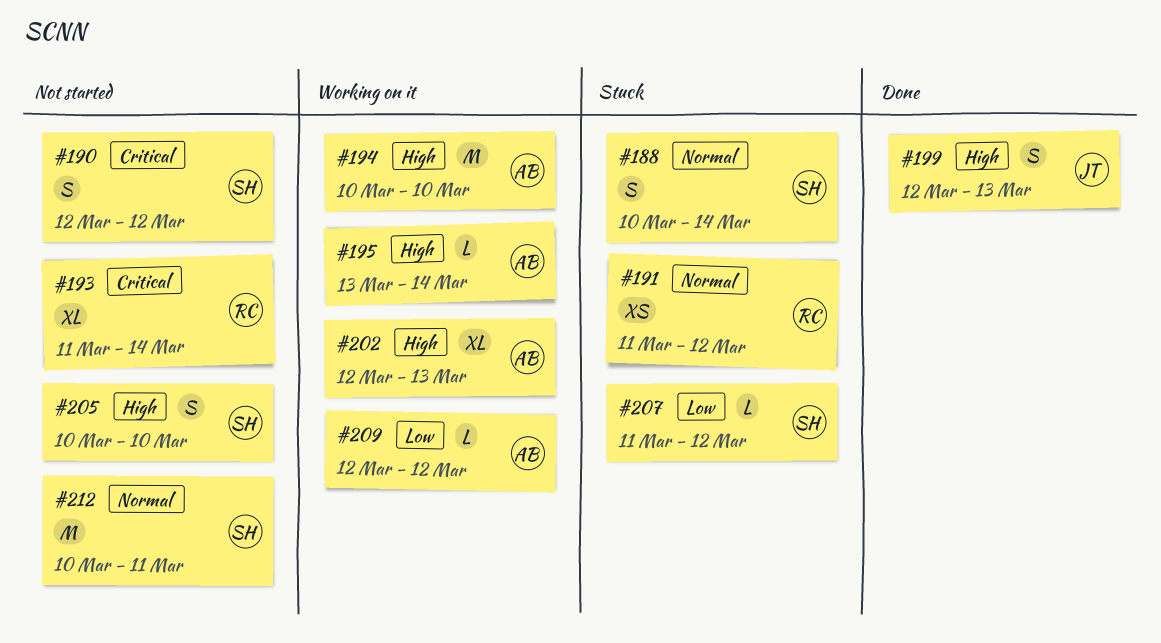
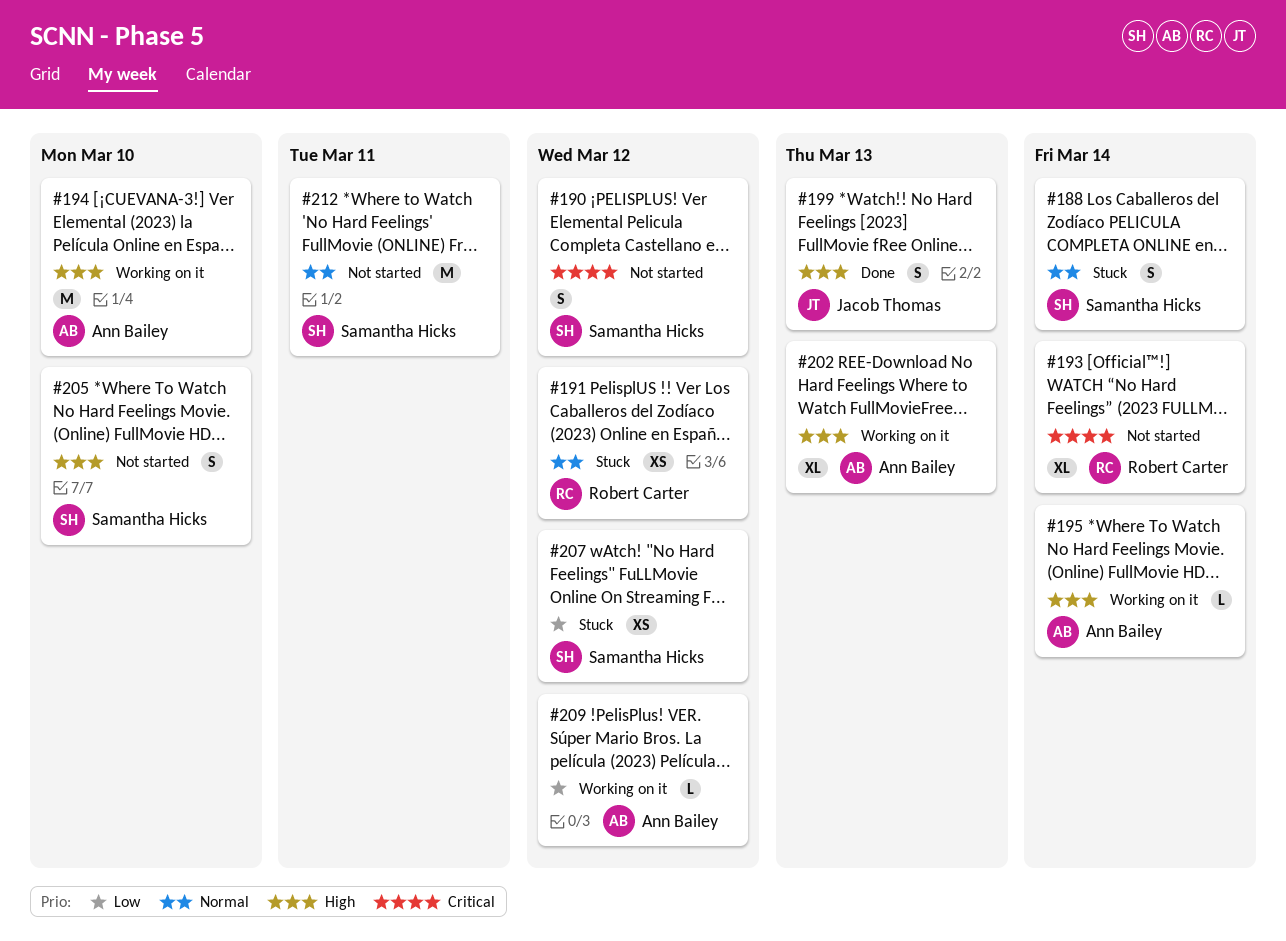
#207, estimate: L -> XS

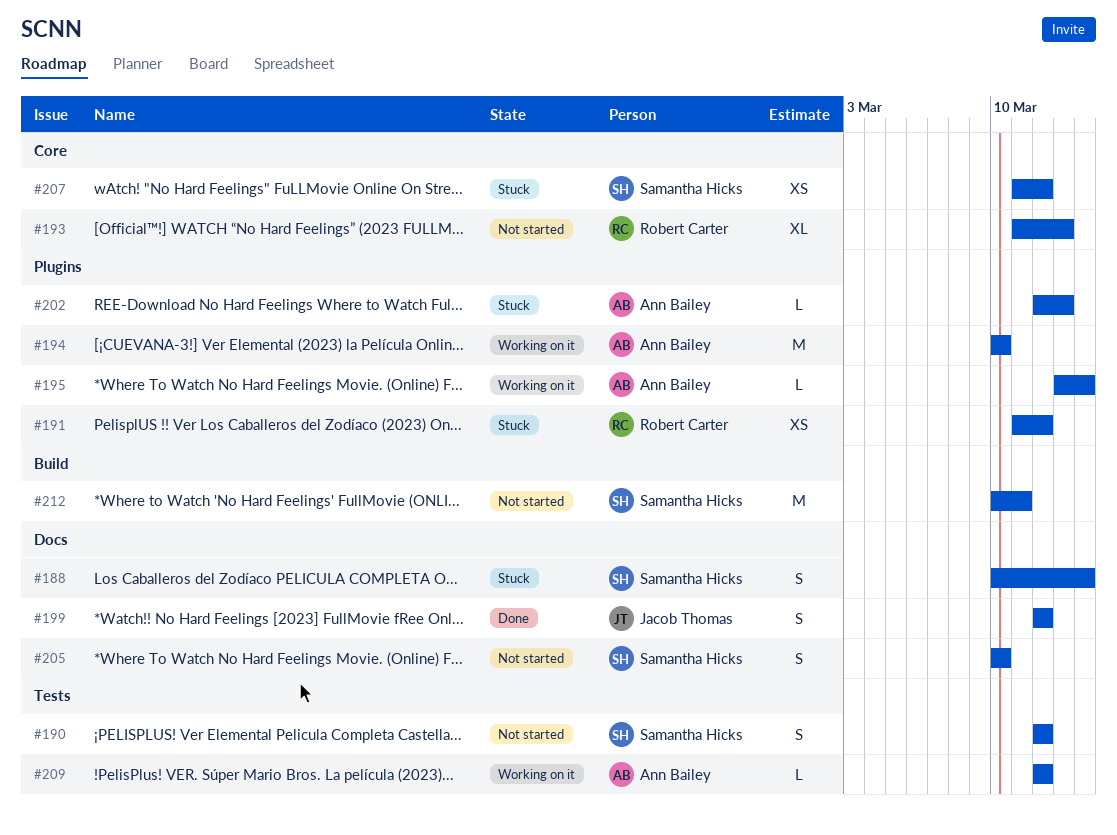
#193, due: Mar 14 -> Mar 13
#199, due: Mar 13 -> Mar 12
#202, status: Working on it -> Stuck
#202, estimate: XL -> L

